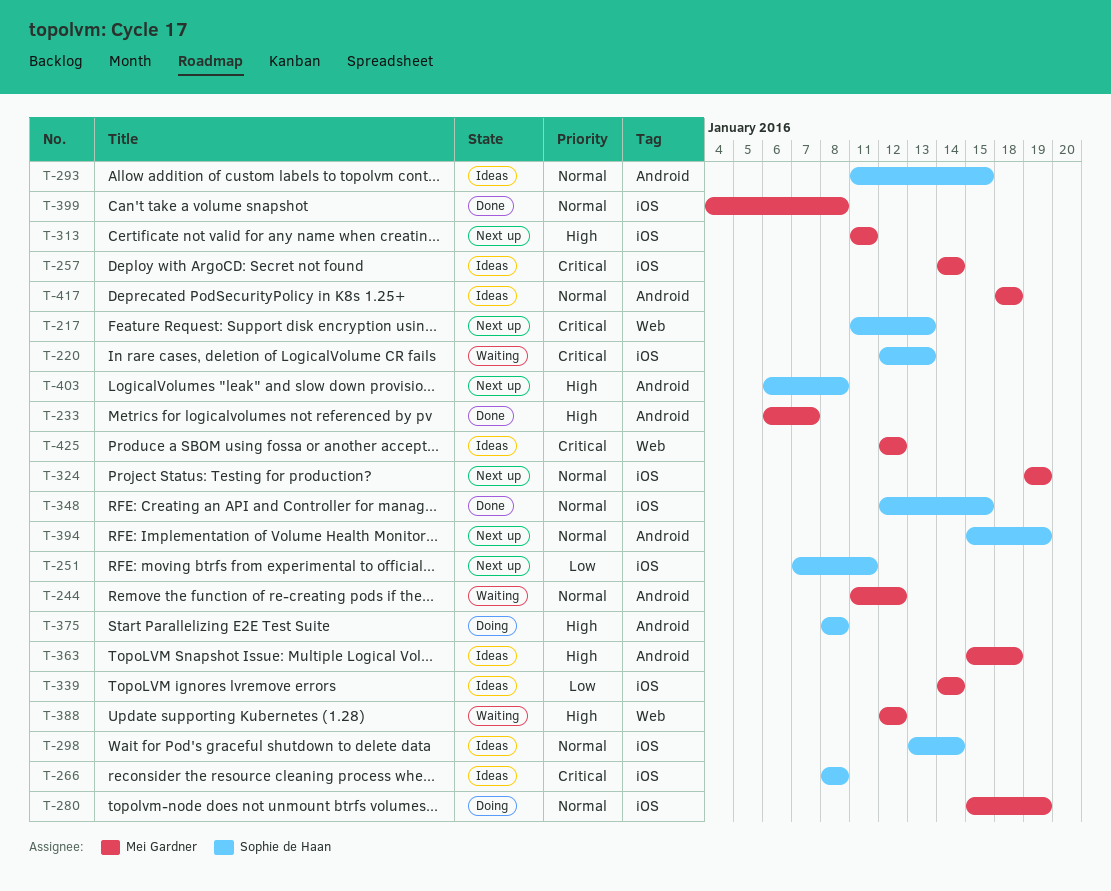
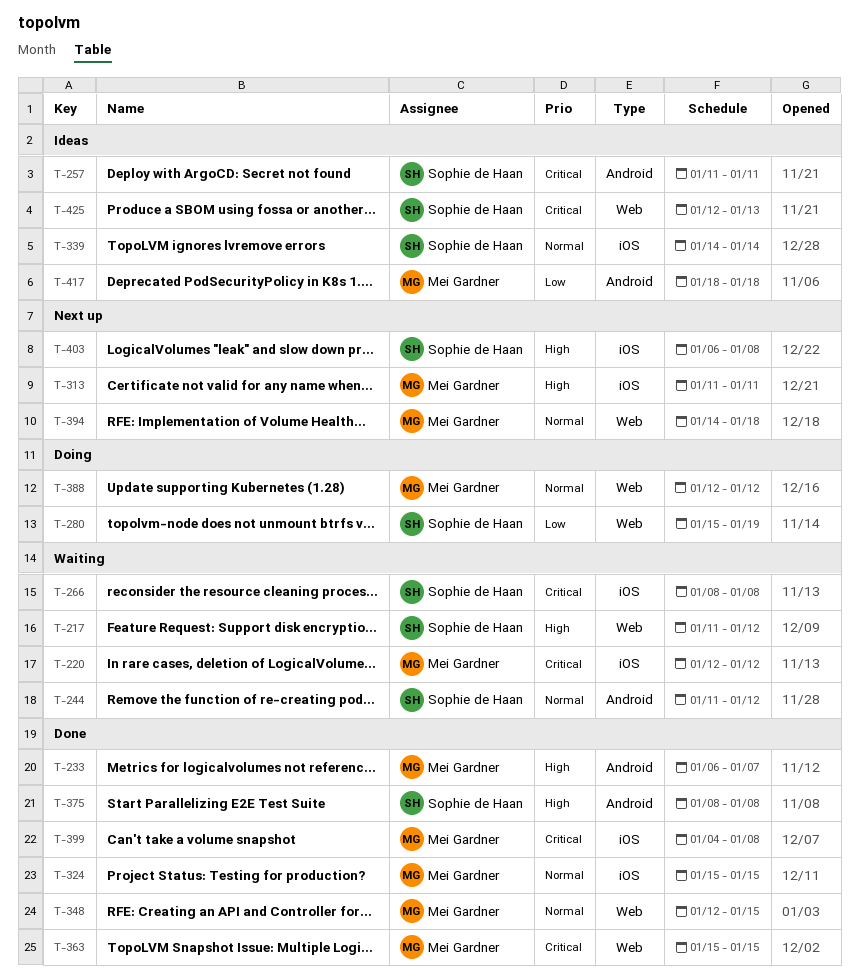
T-217, status: Next up -> Waiting
T-217, priority: Critical -> High
T-217, due: Jan 13 -> Jan 12
T-220, owner: Sophie de Haan -> Mei Gardner
T-220, due: Jan 13 -> Jan 12
T-244, owner: Mei Gardner -> Sophie de Haan
T-251: present -> none
T-257, owner: Mei Gardner -> Sophie de Haan
T-257, label: iOS -> Android
T-257, start: Jan 14 -> Jan 11
T-257, due: Jan 14 -> Jan 11
T-266, status: Ideas -> Waiting
T-280, owner: Mei Gardner -> Sophie de Haan
T-280, priority: Normal -> Low
T-280, label: iOS -> Web
T-293: present -> none
T-298: present -> none
T-324, status: Next up -> Done
T-324, start: Jan 19 -> Jan 15
T-324, due: Jan 19 -> Jan 15
T-339, owner: Mei Gardner -> Sophie de Haan
T-339, priority: Low -> Normal
T-348, owner: Sophie de Haan -> Mei Gardner
T-348, label: iOS -> Web
T-363, status: Ideas -> Done
T-363, priority: High -> Critical
T-363, label: Android -> Web
T-363, due: Jan 18 -> Jan 15
T-375, status: Doing -> Done
T-388, status: Waiting -> Doing
T-388, priority: High -> Normal
T-394, owner: Sophie de Haan -> Mei Gardner
T-394, label: Android -> Web
T-394, start: Jan 15 -> Jan 14
T-394, due: Jan 19 -> Jan 18
T-399, priority: Normal -> Critical
T-403, label: Android -> iOS
T-417, priority: Normal -> Low
T-425, owner: Mei Gardner -> Sophie de Haan
T-425, due: Jan 12 -> Jan 13

